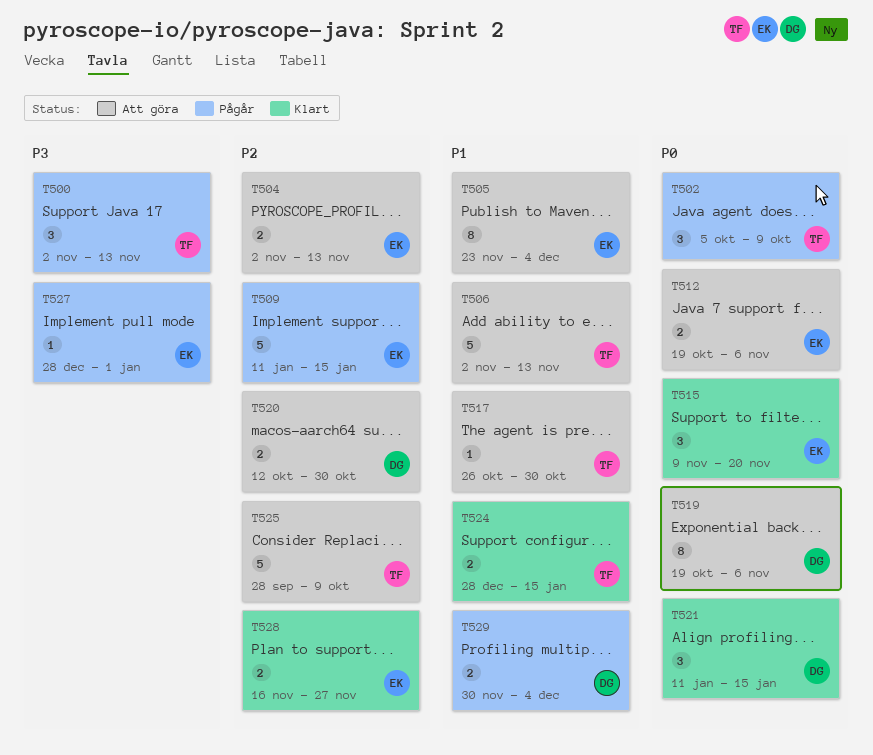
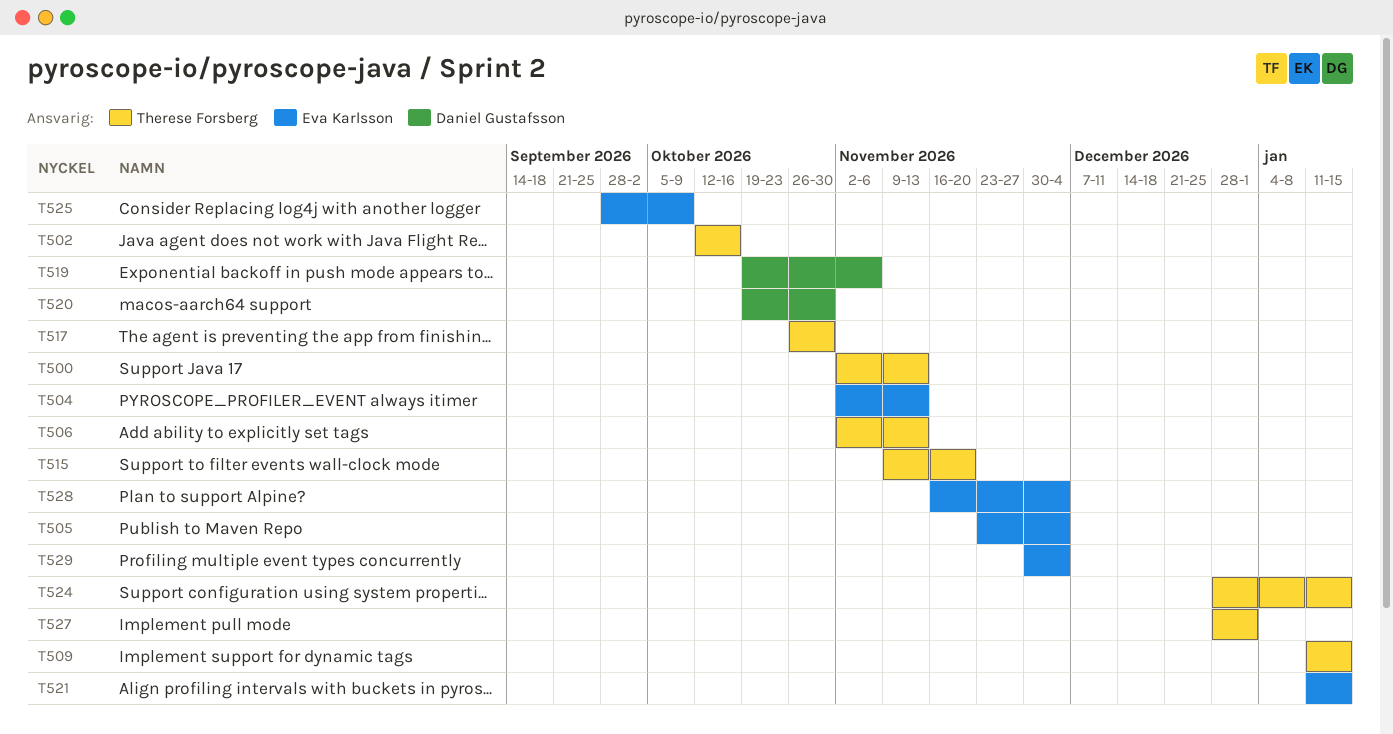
T502, start: Oct 5 -> Oct 12
T502, due: Oct 9 -> Oct 16
T509, owner: Eva Karlsson -> Therese Forsberg
T512: present -> none
T515, owner: Eva Karlsson -> Therese Forsberg
T520, start: Oct 12 -> Oct 19
T521, owner: Daniel Gustafsson -> Eva Karlsson
T525, owner: Therese Forsberg -> Eva Karlsson
T527, owner: Eva Karlsson -> Therese Forsberg
T528, due: Nov 27 -> Dec 4
T529, owner: Daniel Gustafsson -> Eva Karlsson

